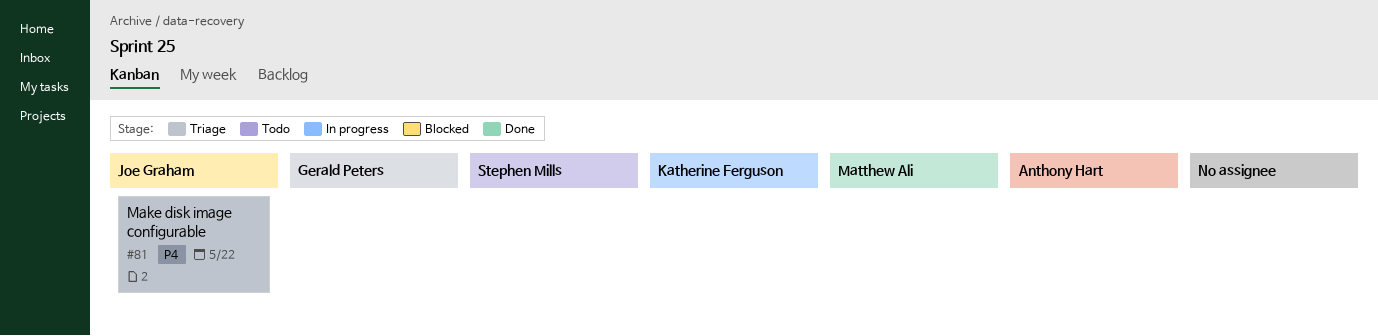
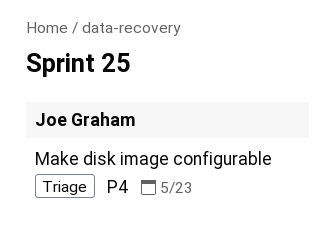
Make disk image configurable, due: May 22 -> May 23

